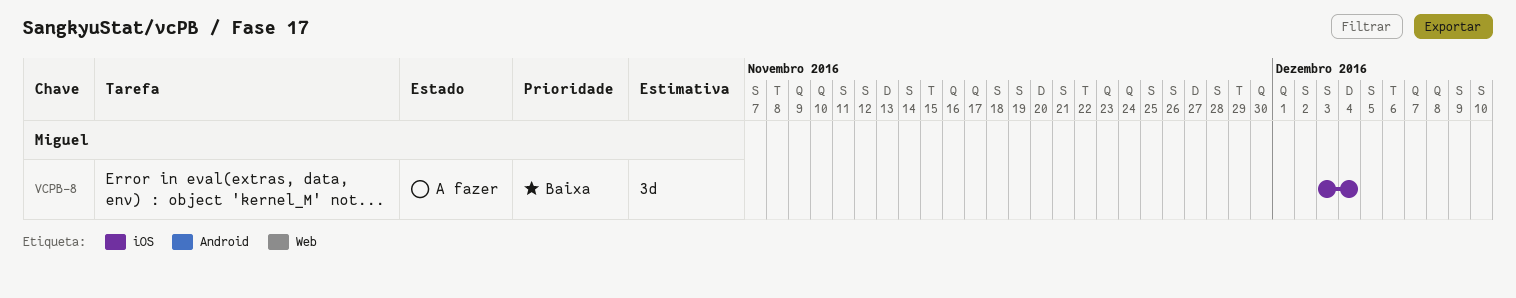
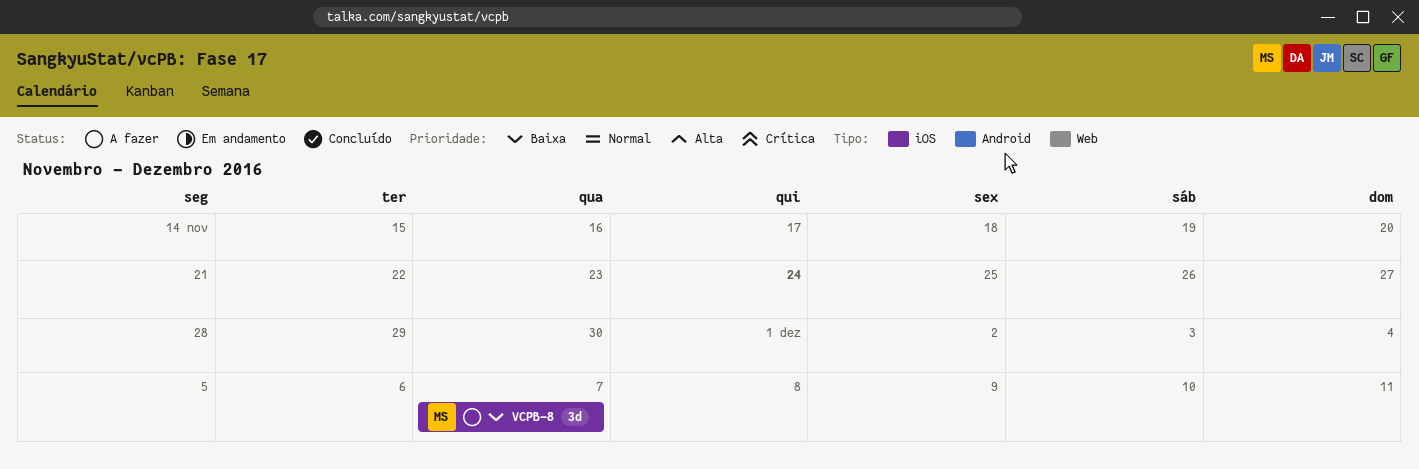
VCPB-8, start: Dec 3 -> Dec 7
VCPB-8, due: Dec 4 -> Dec 7

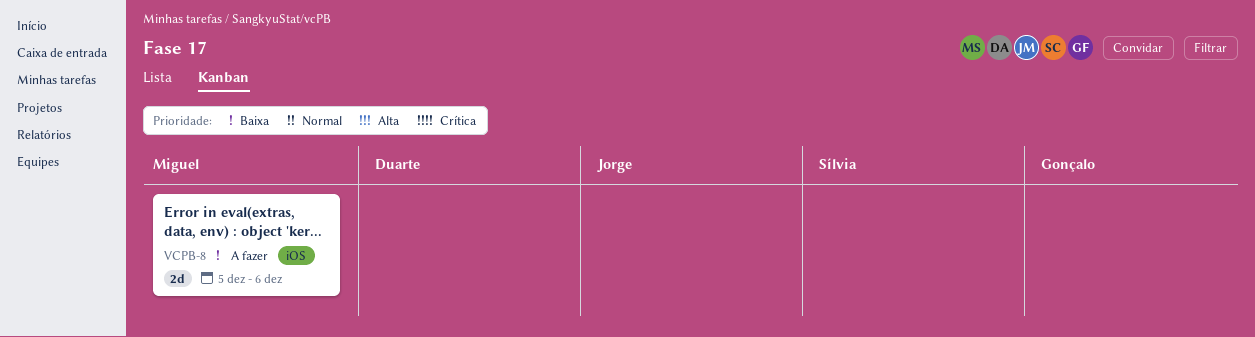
VCPB-8, estimate: 3d -> 2d
VCPB-8, start: Dec 7 -> Dec 5
VCPB-8, due: Dec 7 -> Dec 6

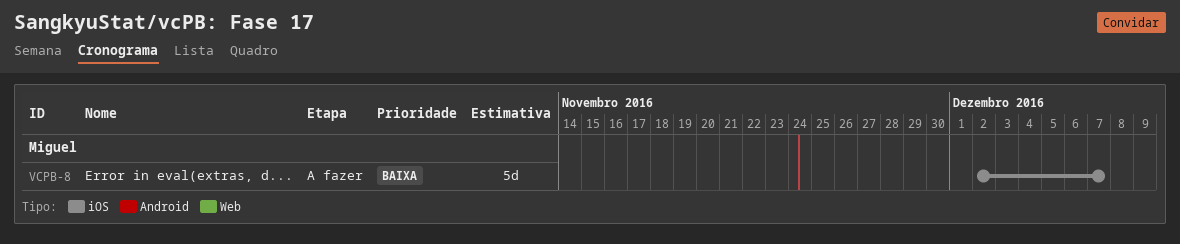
VCPB-8, estimate: 2d -> 5d
VCPB-8, start: Dec 5 -> Dec 2
VCPB-8, due: Dec 6 -> Dec 7

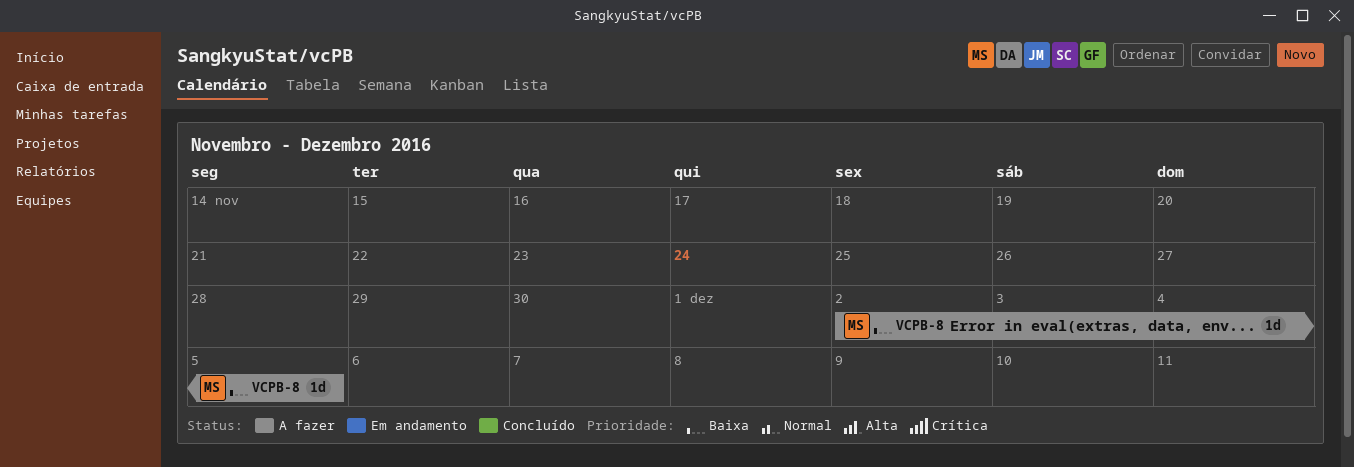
VCPB-8, estimate: 5d -> 1d
VCPB-8, due: Dec 7 -> Dec 5

